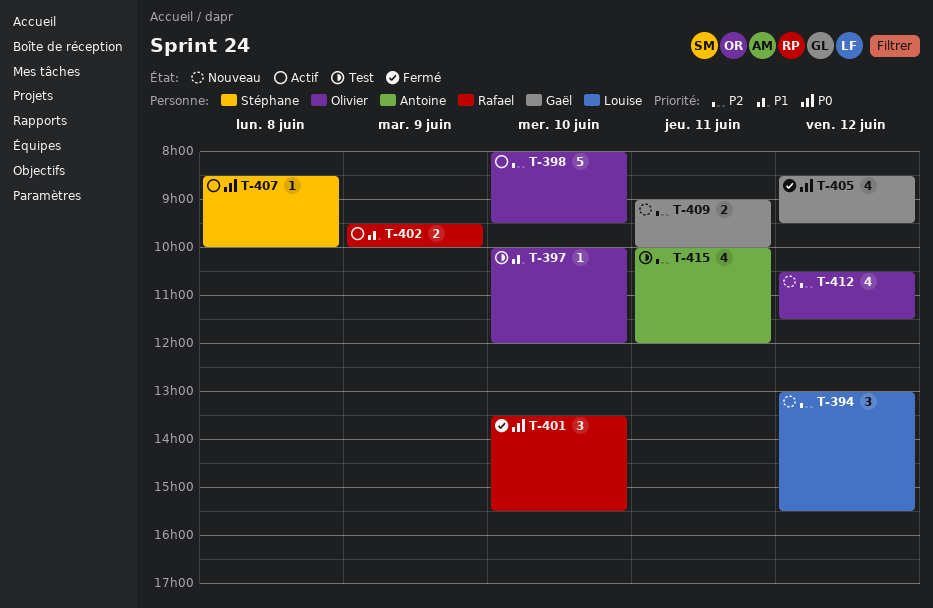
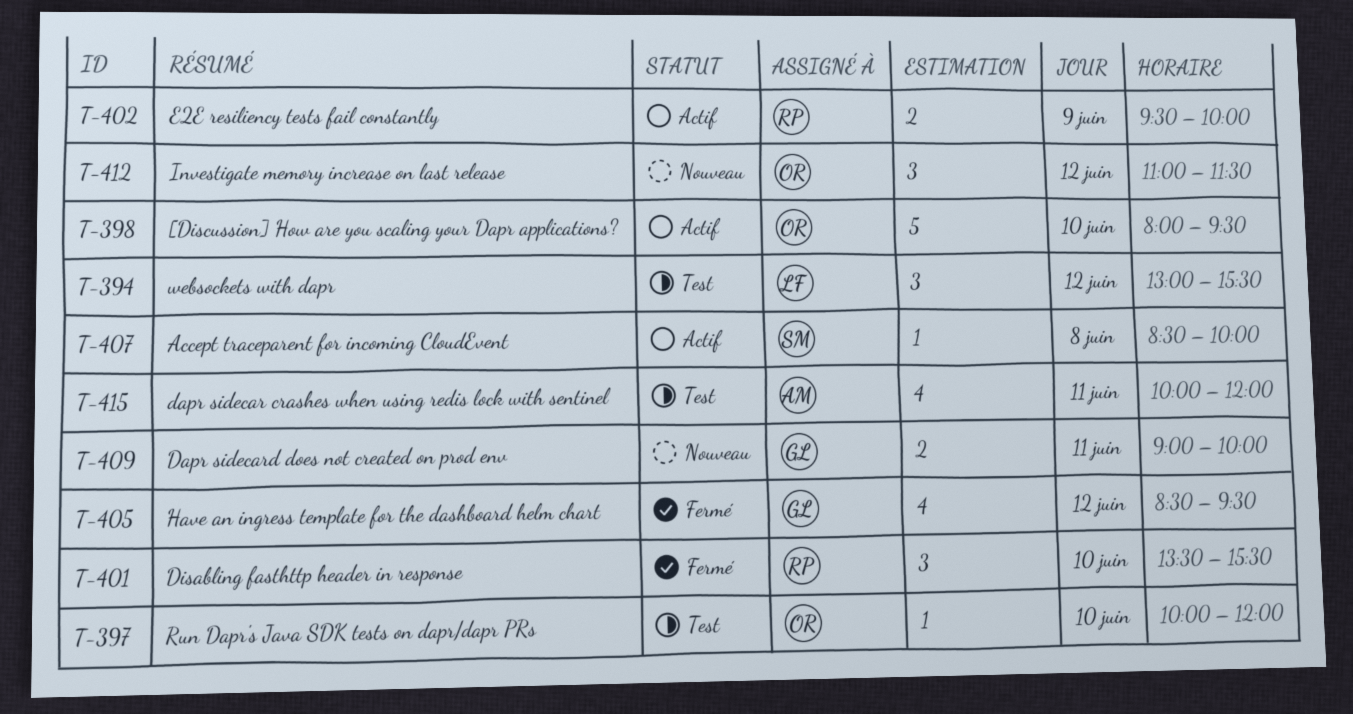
T-394, status: Nouveau -> Test
T-412, estimate: 4 -> 3
T-412, begins: 10:30 -> 11:00

